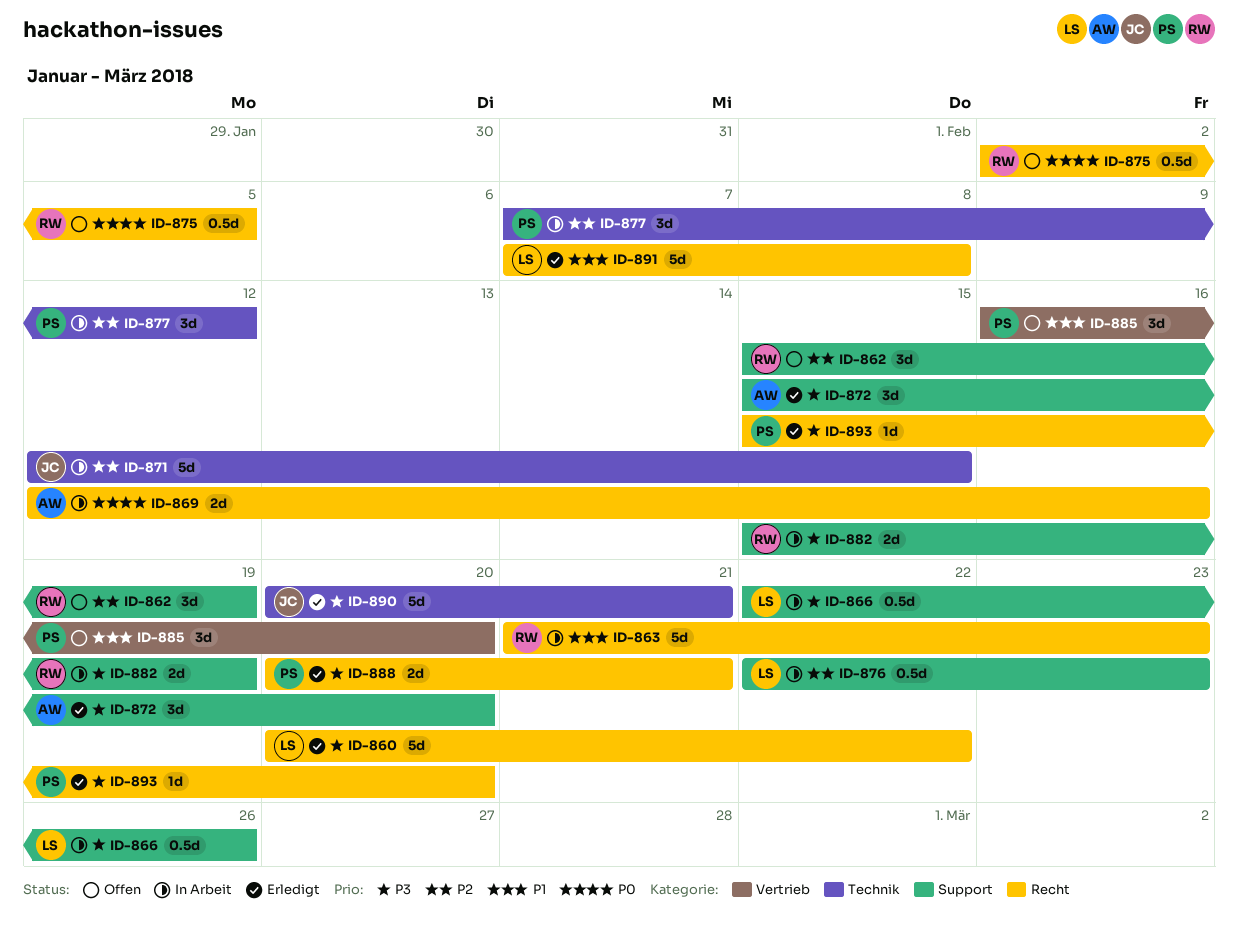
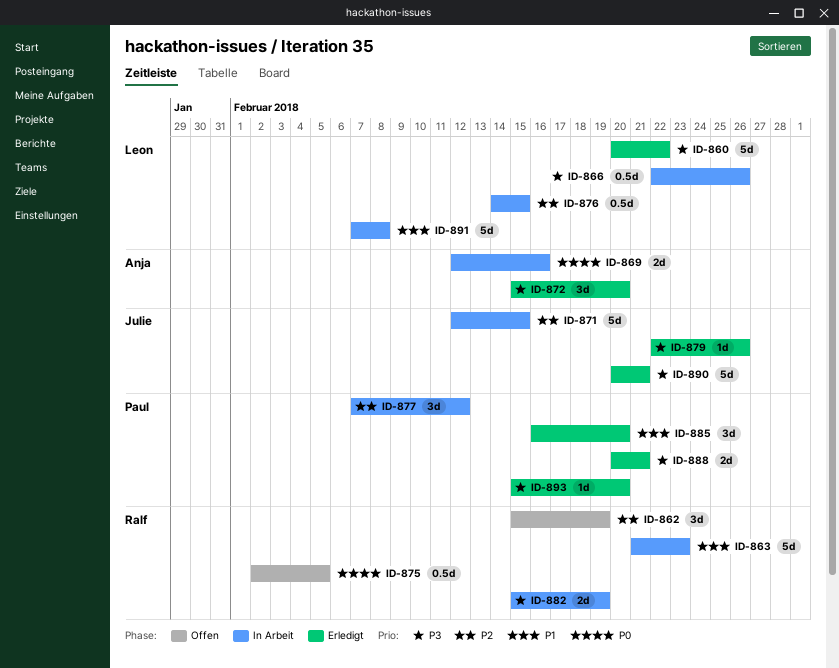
ID-876, start: Feb 22 -> Feb 14
ID-876, due: Feb 23 -> Feb 15
ID-879: none -> present
ID-885, status: Offen -> Erledigt
ID-891, status: Erledigt -> In Arbeit

